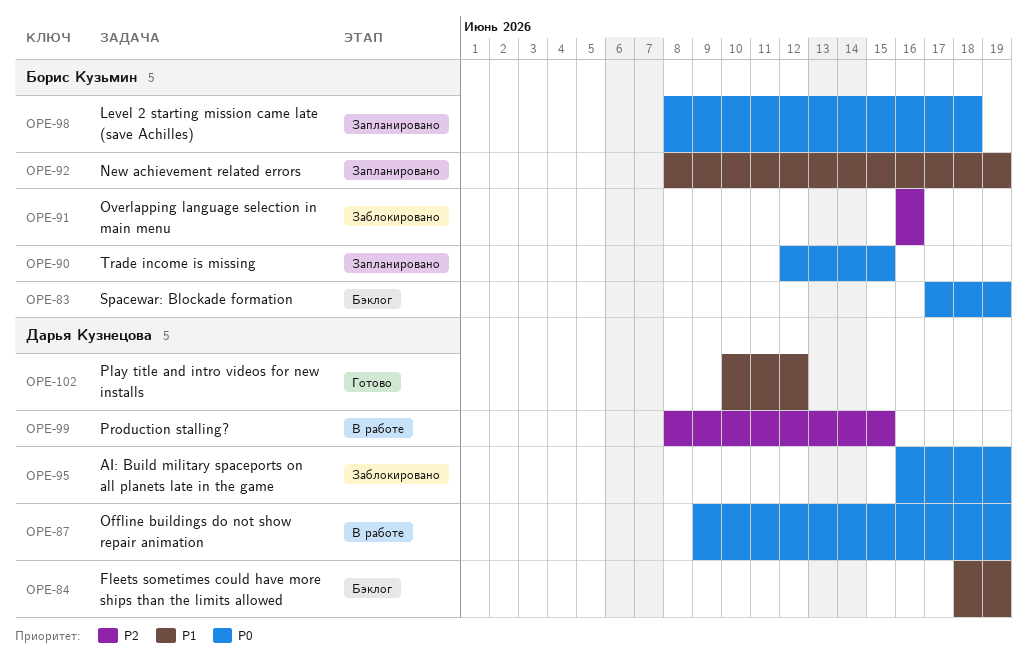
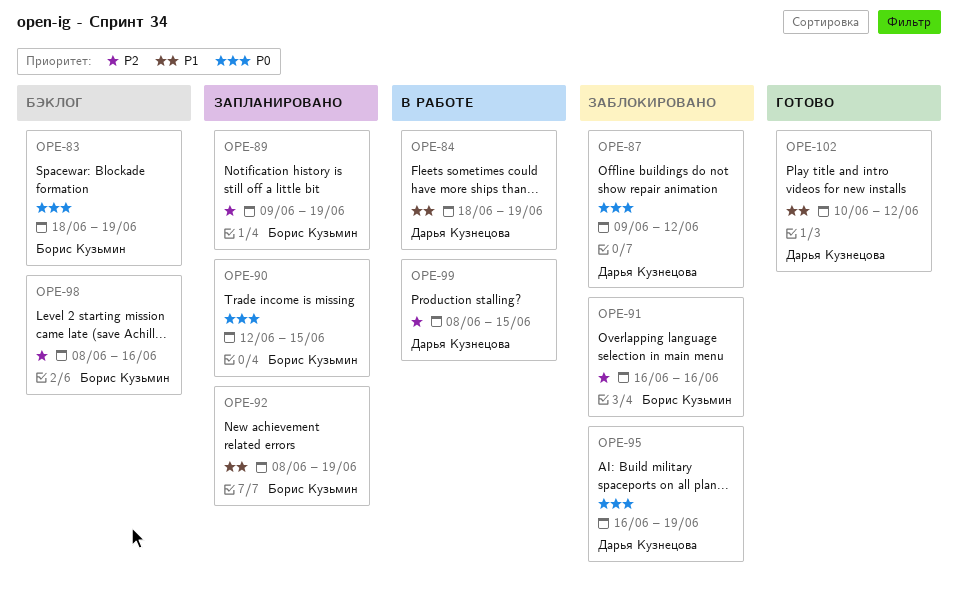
OPE-83, start: Jun 17 -> Jun 18
OPE-84, status: Бэклог -> В работе
OPE-87, status: В работе -> Заблокировано
OPE-87, due: Jun 19 -> Jun 12
OPE-89: none -> present
OPE-98, status: Запланировано -> Бэклог
OPE-98, priority: P0 -> P2
OPE-98, due: Jun 18 -> Jun 16

